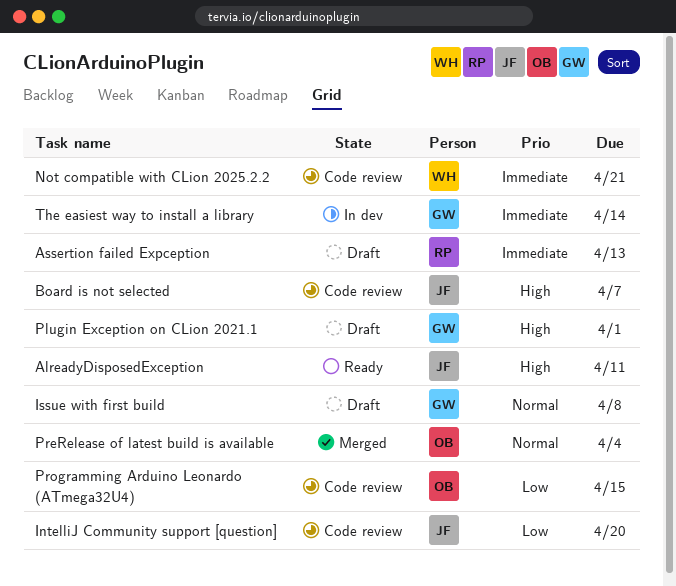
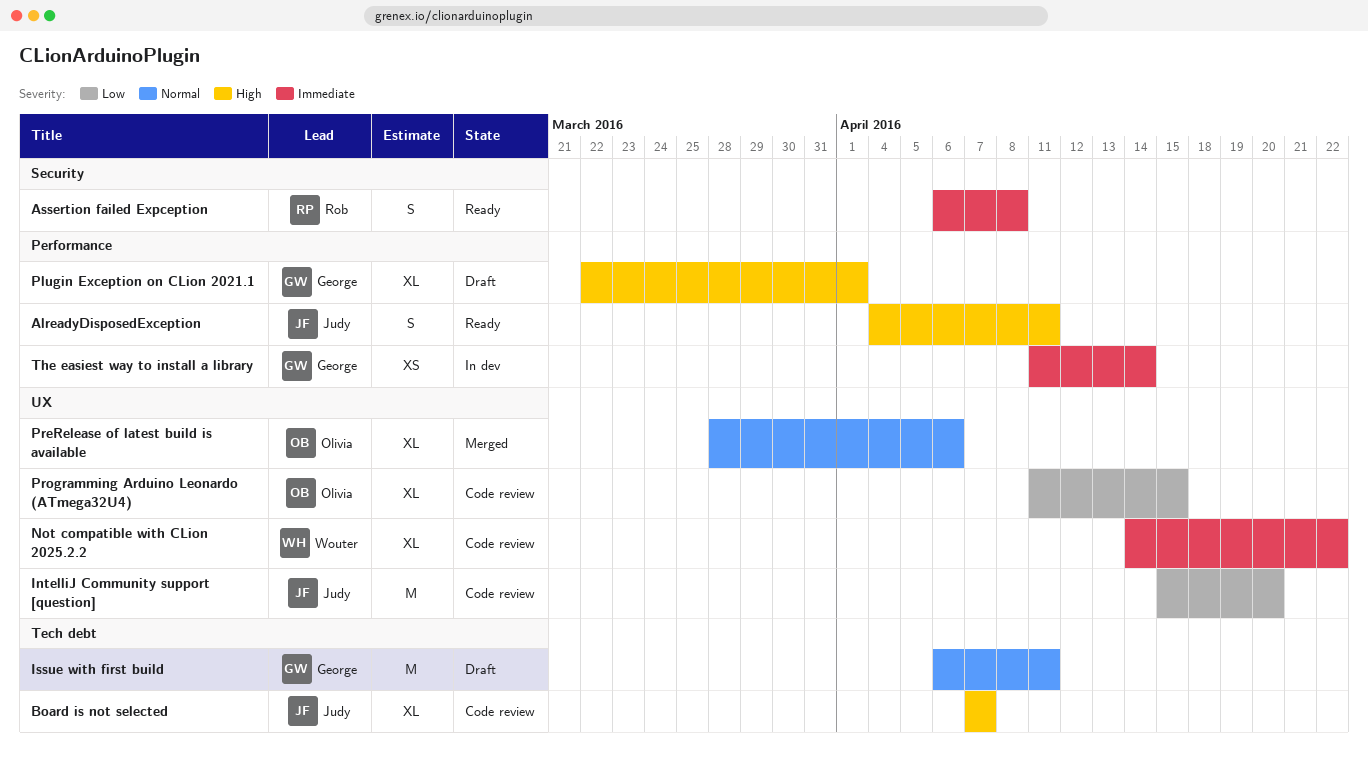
Assertion failed Expception, status: Draft -> Ready
Assertion failed Expception, due: Apr 13 -> Apr 8
Issue with first build, due: Apr 8 -> Apr 11
Not compatible with CLion 2025.2.2, due: Apr 21 -> Apr 22
PreRelease of latest build is available, due: Apr 4 -> Apr 6

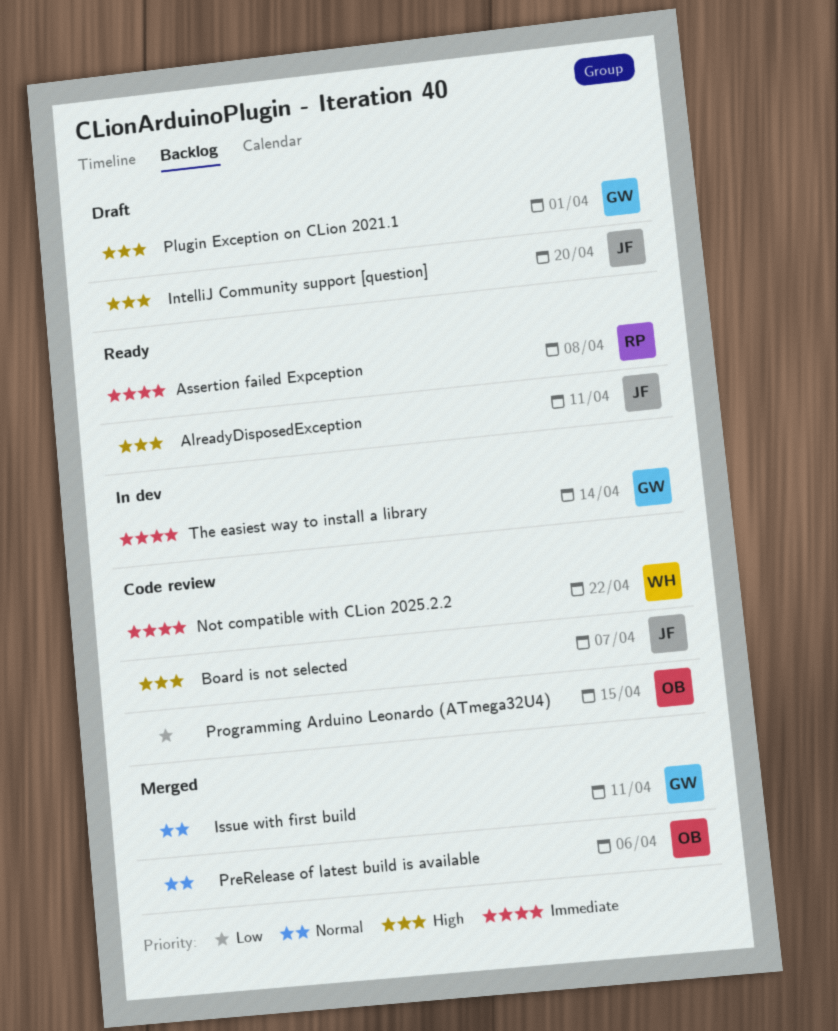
IntelliJ Community support [question], status: Code review -> Draft
IntelliJ Community support [question], priority: Low -> High
Issue with first build, status: Draft -> Merged

